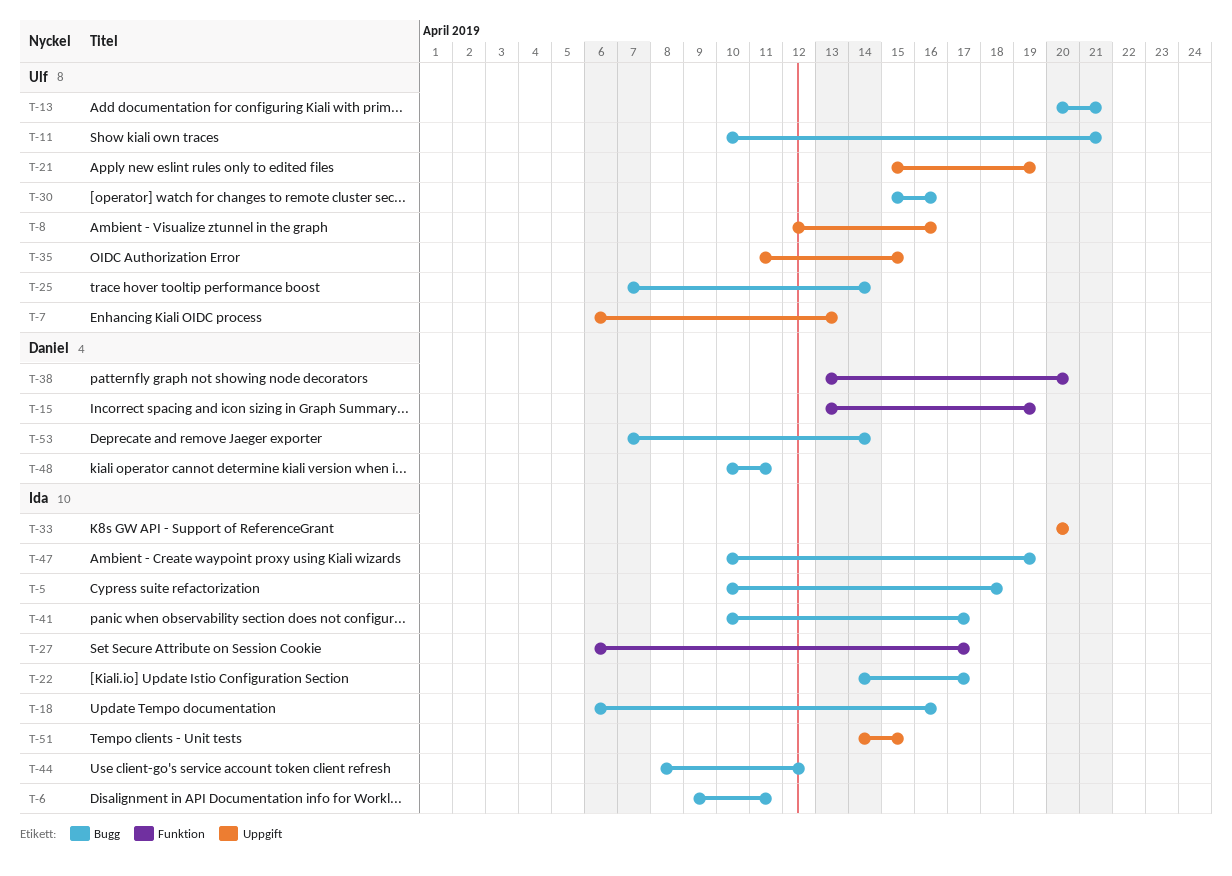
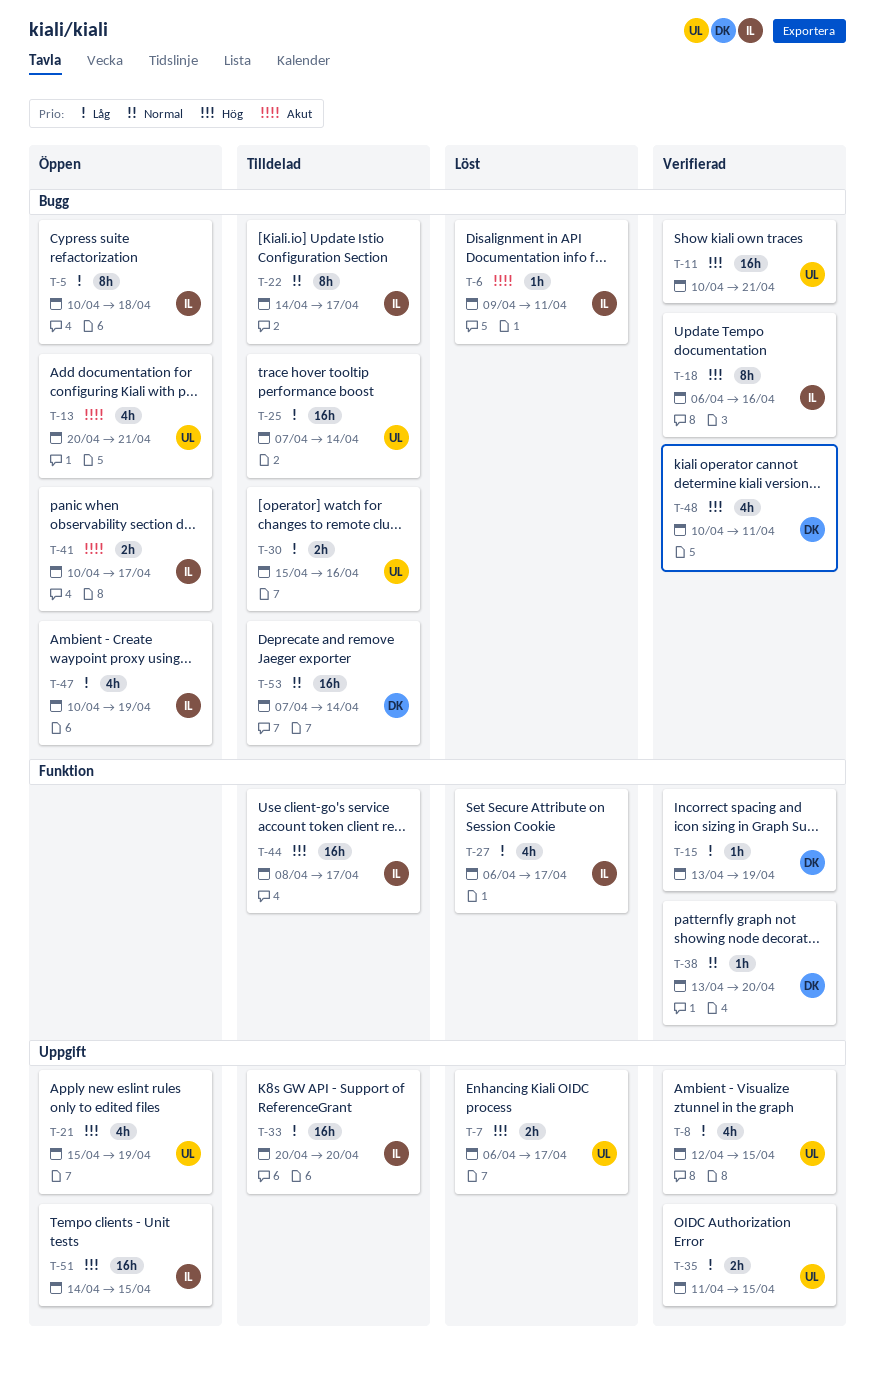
T-7, due: Apr 13 -> Apr 17
T-8, due: Apr 16 -> Apr 15
T-44, label: Bugg -> Funktion
T-44, due: Apr 12 -> Apr 17

